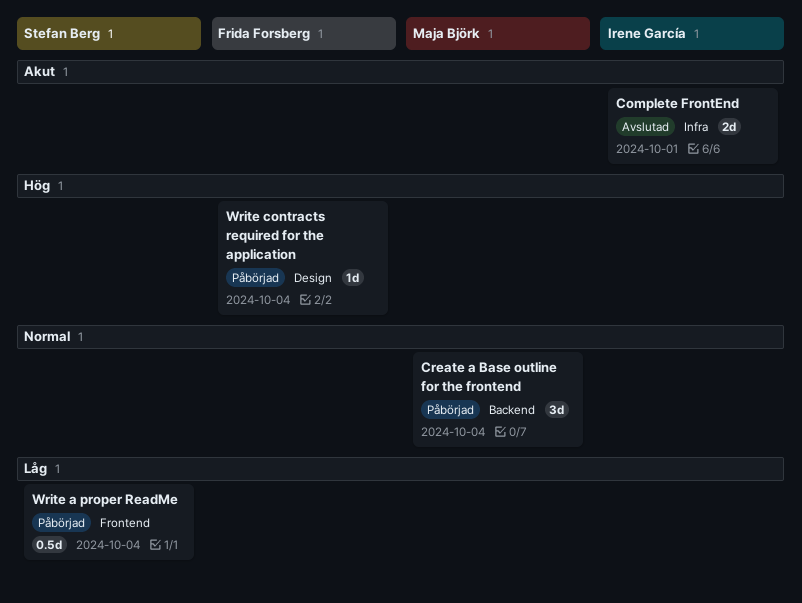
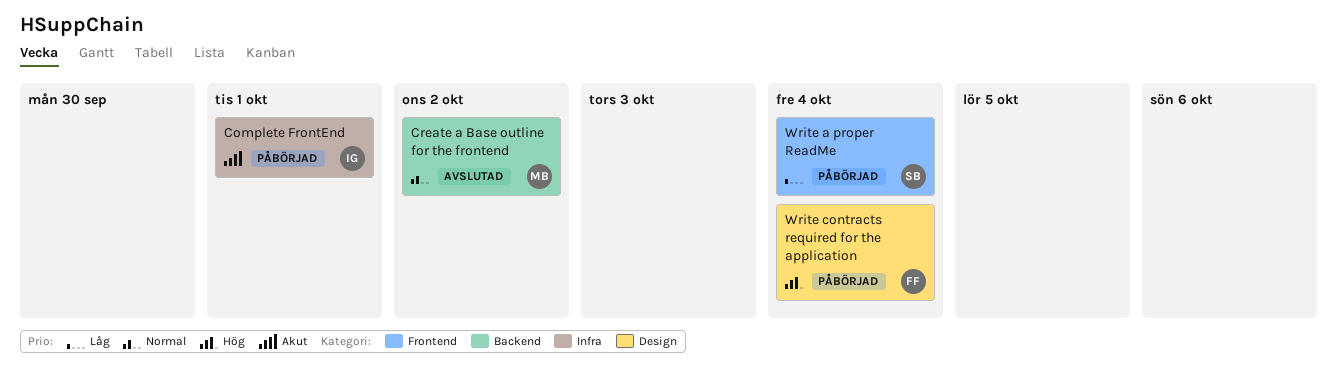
Complete FrontEnd, status: Avslutad -> Påbörjad
Create a Base outline for the frontend, status: Påbörjad -> Avslutad
Create a Base outline for the frontend, due: Oct 4 -> Oct 2

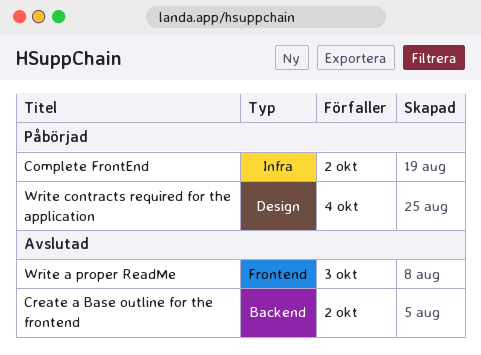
Complete FrontEnd, due: Oct 1 -> Oct 2
Write a proper ReadMe, status: Påbörjad -> Avslutad
Write a proper ReadMe, due: Oct 4 -> Oct 3

